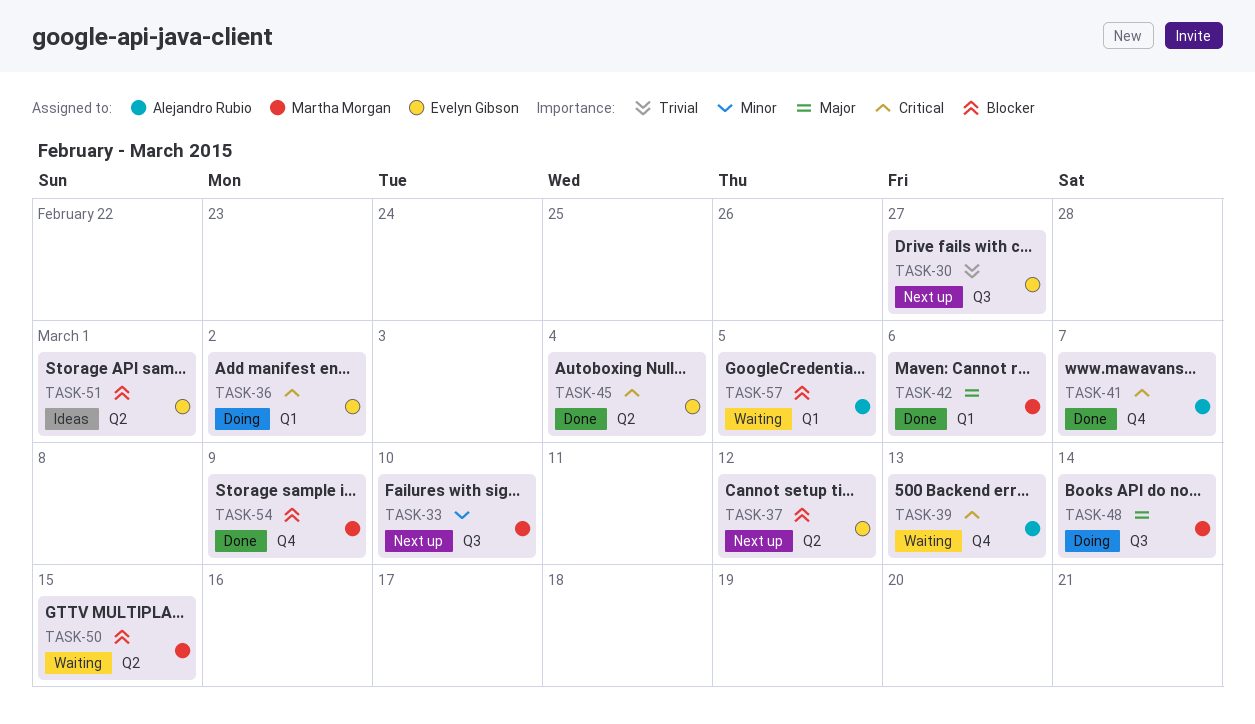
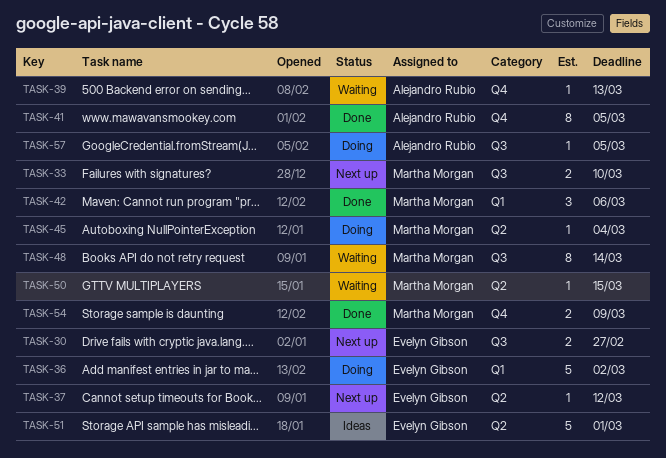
TASK-41, due: Mar 7 -> Mar 5
TASK-45, status: Done -> Doing
TASK-45, owner: Evelyn Gibson -> Martha Morgan
TASK-48, status: Doing -> Waiting
TASK-57, status: Waiting -> Doing
TASK-57, label: Q1 -> Q3

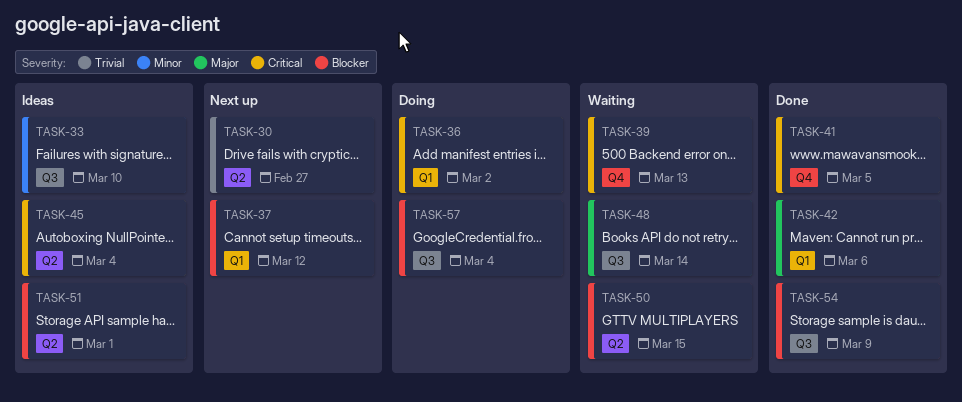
TASK-30, label: Q3 -> Q2
TASK-33, status: Next up -> Ideas
TASK-37, label: Q2 -> Q1
TASK-45, status: Doing -> Ideas
TASK-54, label: Q4 -> Q3
TASK-57, due: Mar 5 -> Mar 4

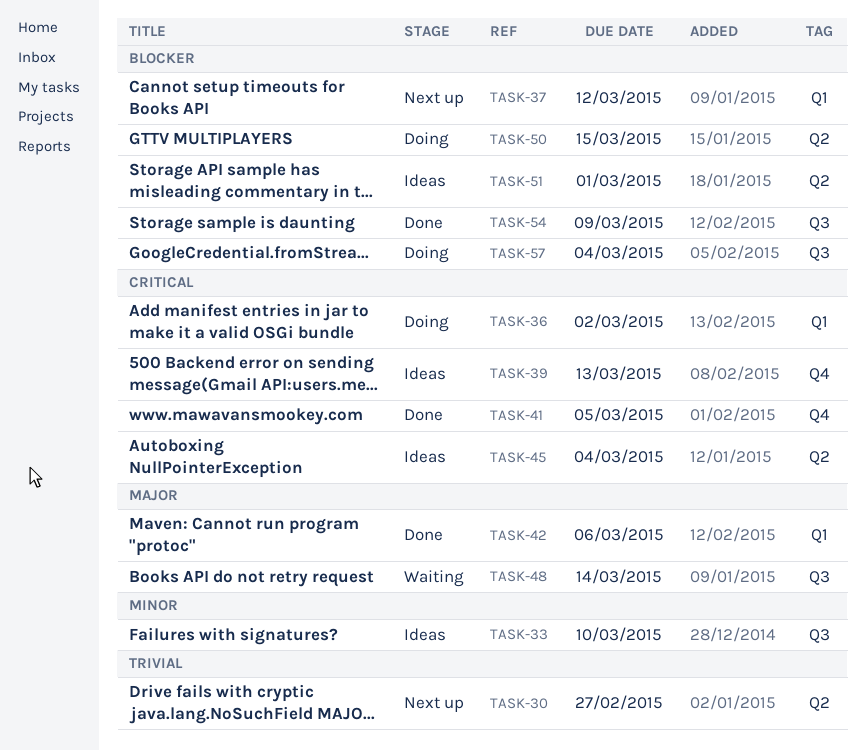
TASK-39, status: Waiting -> Ideas
TASK-50, status: Waiting -> Doing

